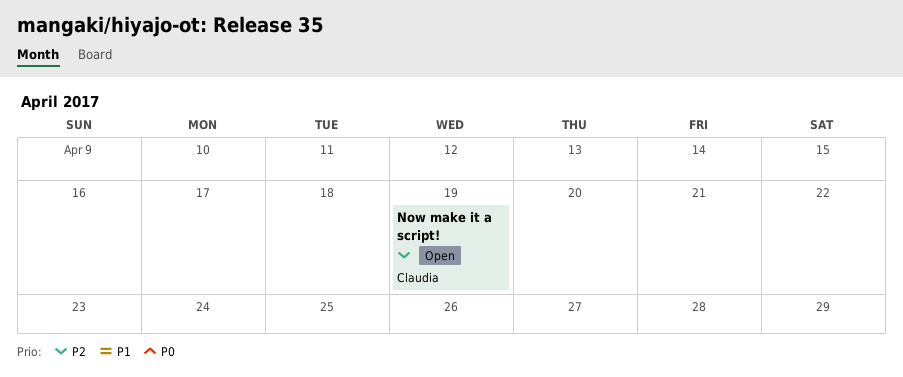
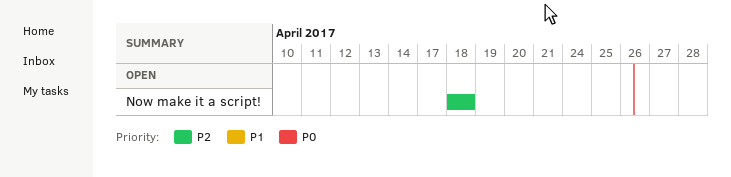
Now make it a script!, due: Apr 19 -> Apr 18

